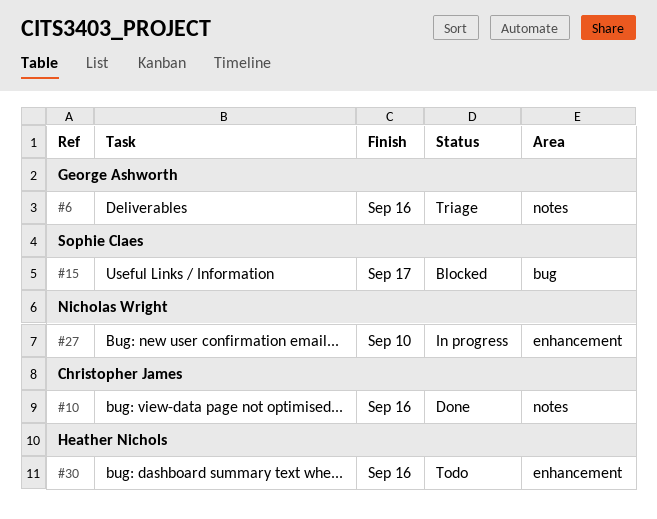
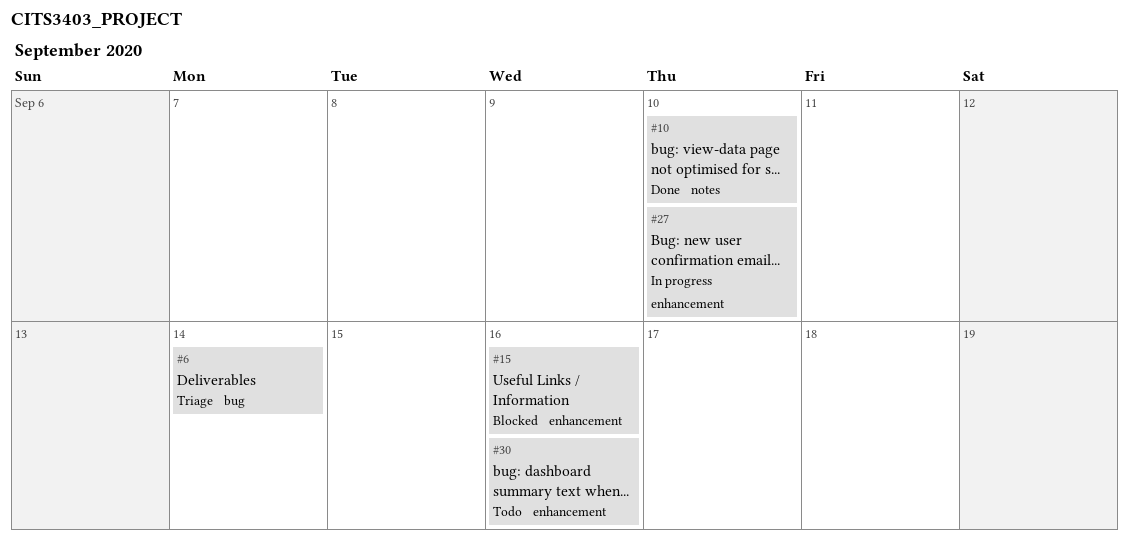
#6, label: notes -> bug
#6, due: Sep 16 -> Sep 14
#10, due: Sep 16 -> Sep 10
#15, label: bug -> enhancement
#15, due: Sep 17 -> Sep 16

